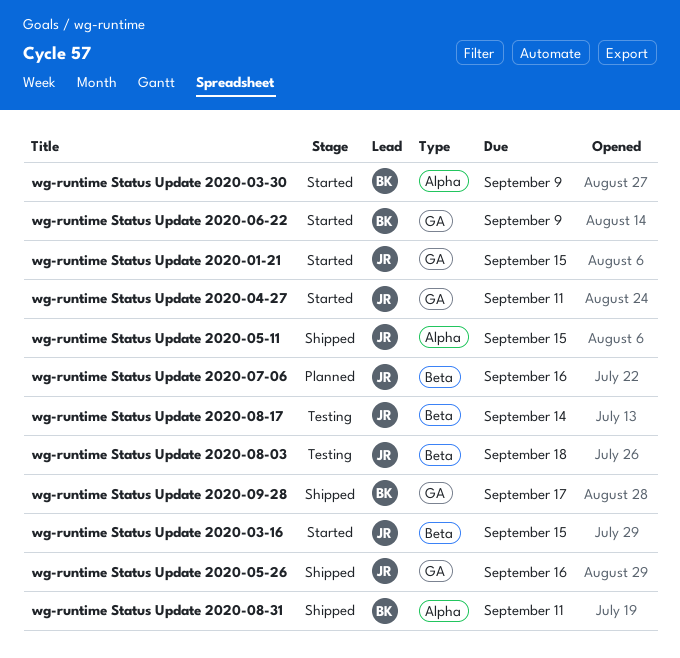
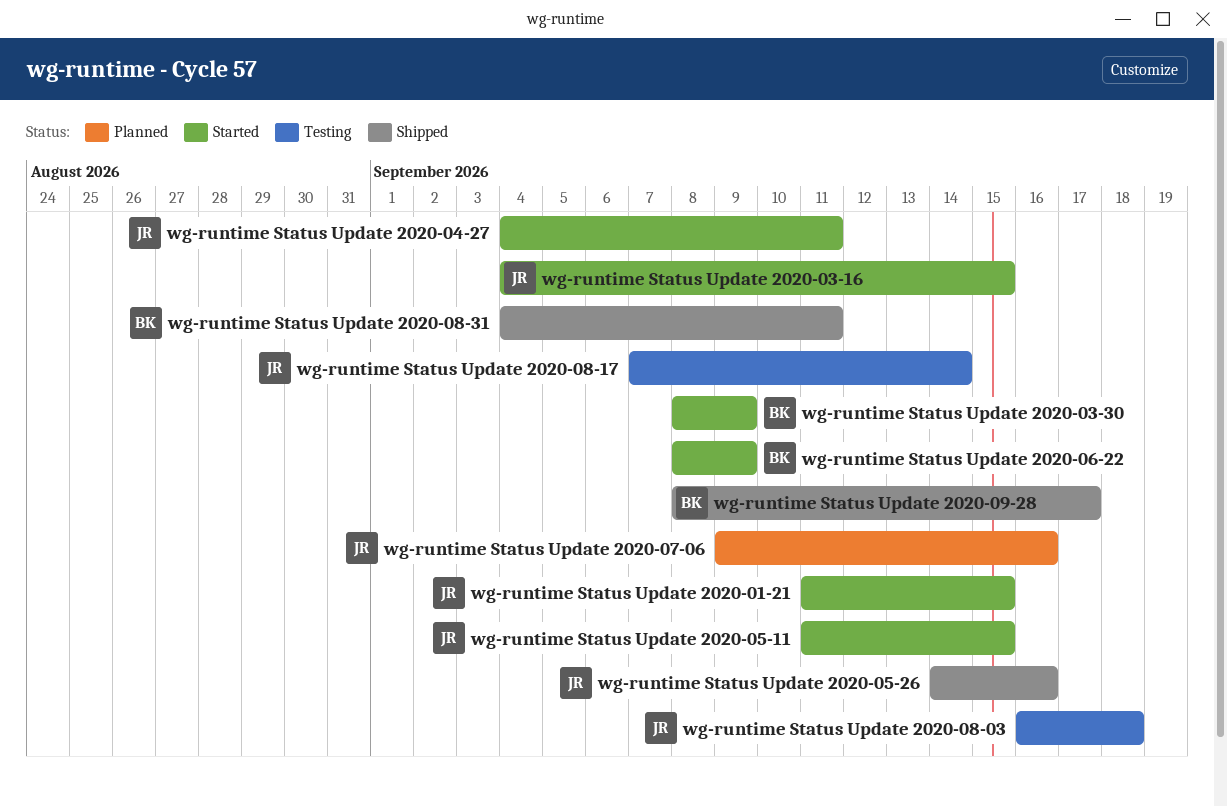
wg-runtime Status Update 2020-05-11, status: Shipped -> Started

